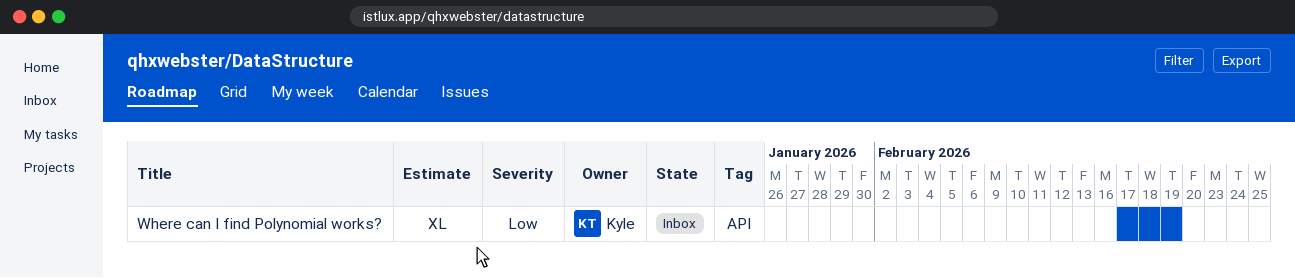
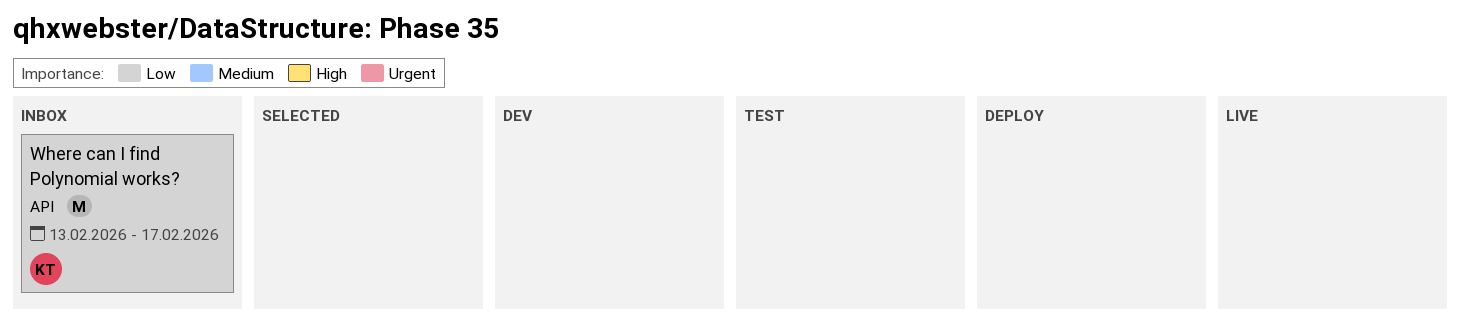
Where can I find Polynomial works?, estimate: XL -> M
Where can I find Polynomial works?, start: Feb 17 -> Feb 13
Where can I find Polynomial works?, due: Feb 19 -> Feb 17

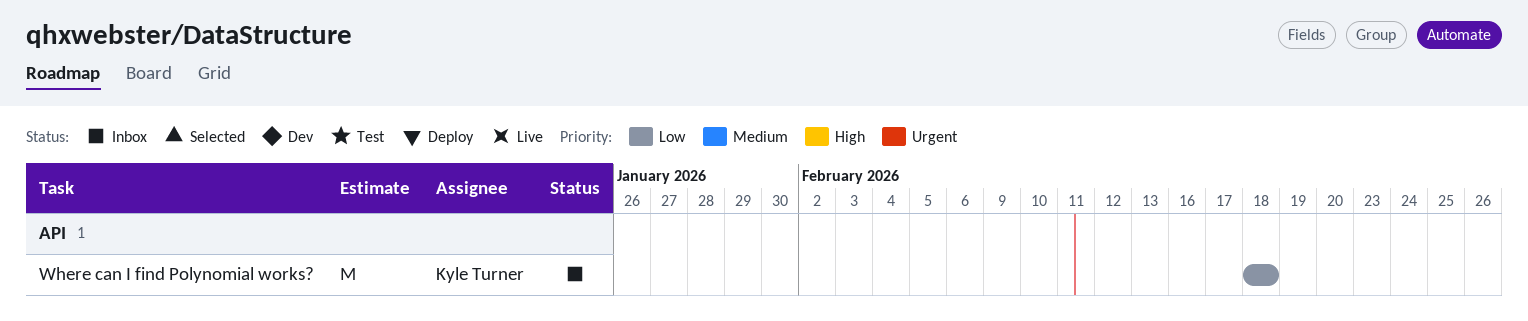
Where can I find Polynomial works?, start: Feb 13 -> Feb 18
Where can I find Polynomial works?, due: Feb 17 -> Feb 18

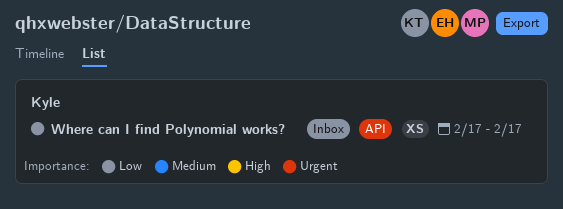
Where can I find Polynomial works?, estimate: M -> XS
Where can I find Polynomial works?, start: Feb 18 -> Feb 17
Where can I find Polynomial works?, due: Feb 18 -> Feb 17

